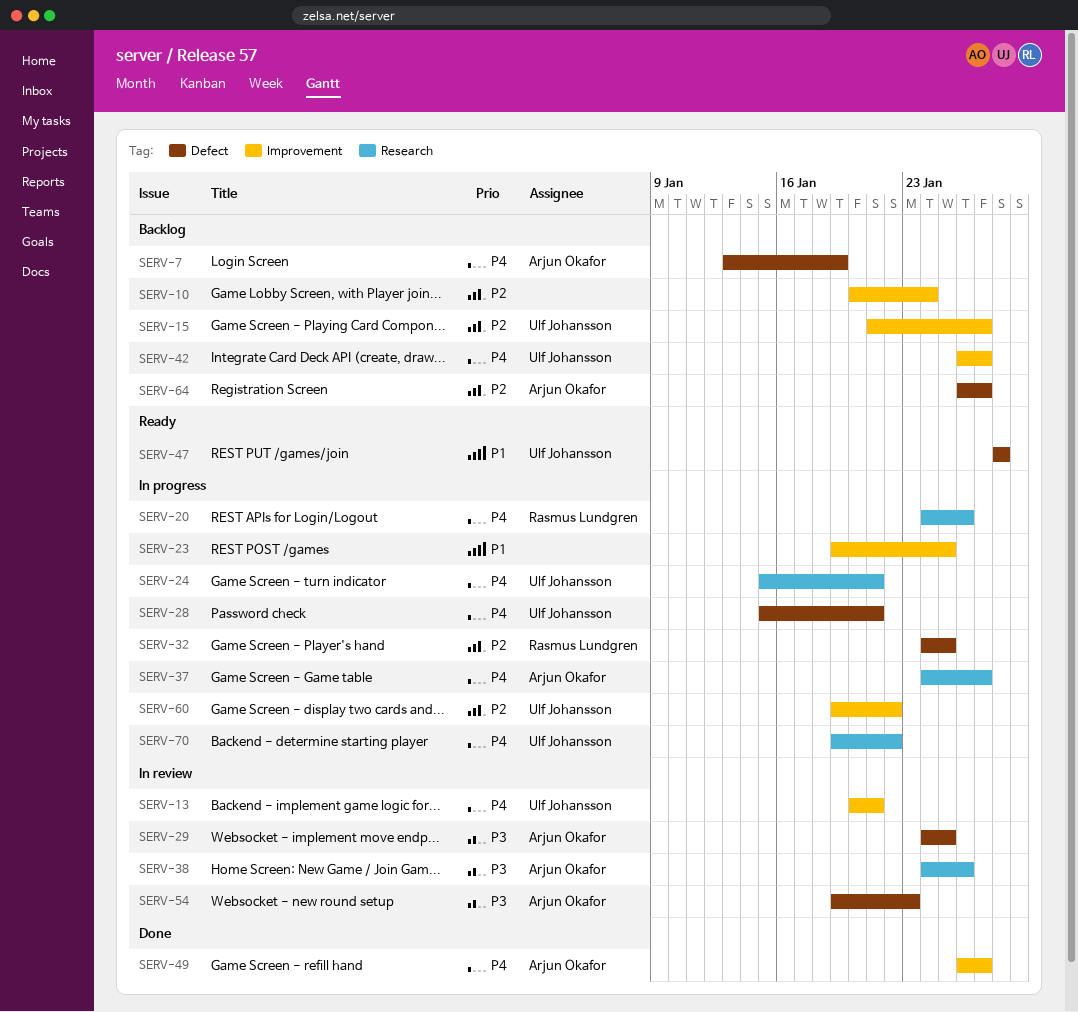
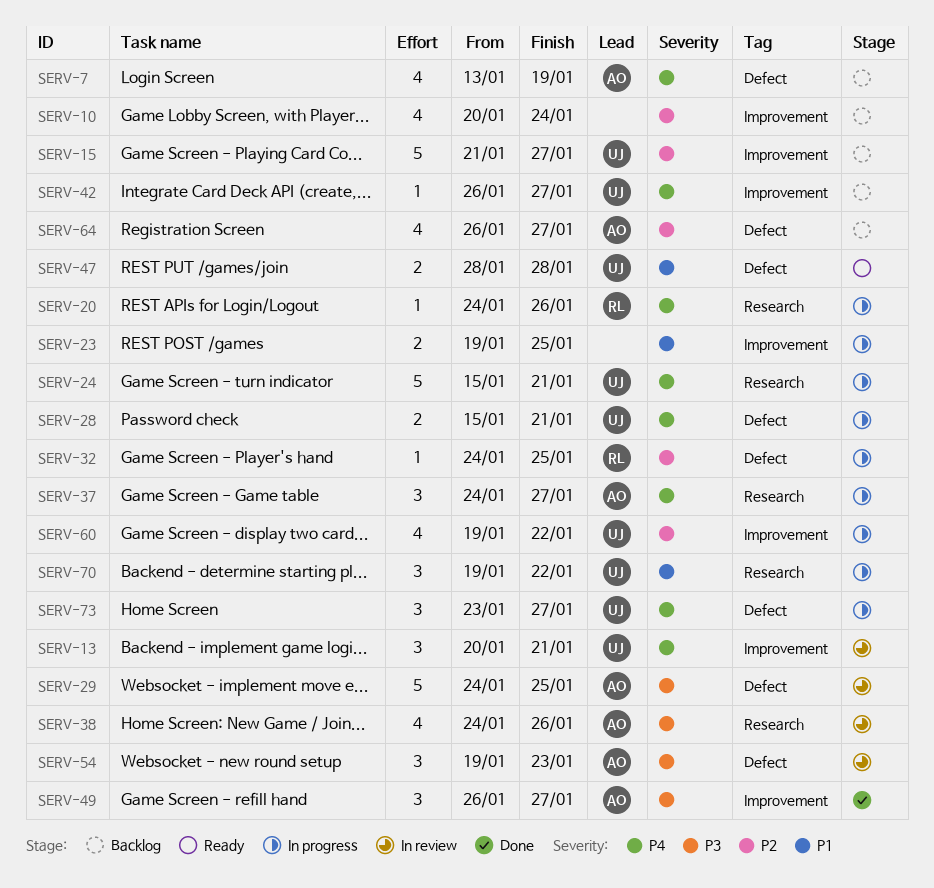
SERV-49, priority: P4 -> P3
SERV-70, priority: P4 -> P1
SERV-73: none -> present

